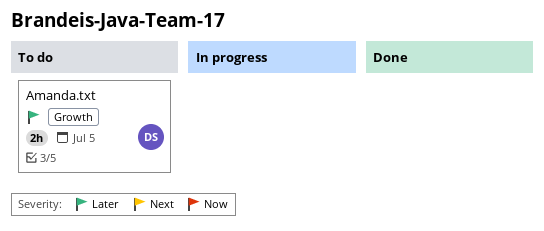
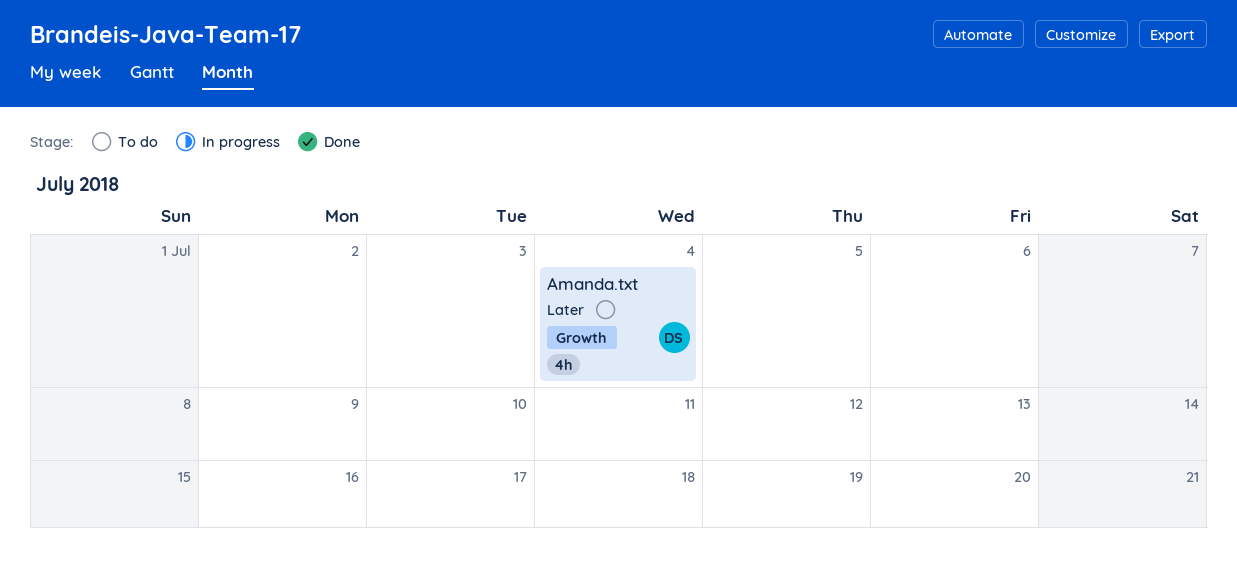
Amanda.txt, estimate: 2h -> 4h
Amanda.txt, due: Jul 5 -> Jul 4

